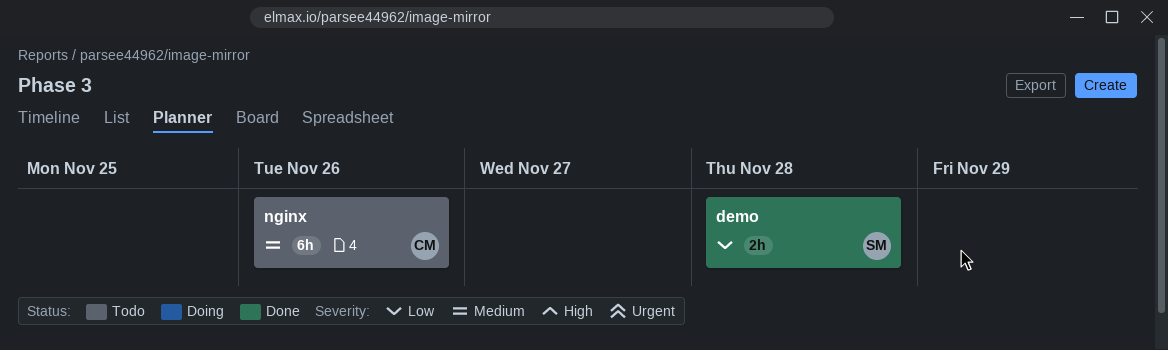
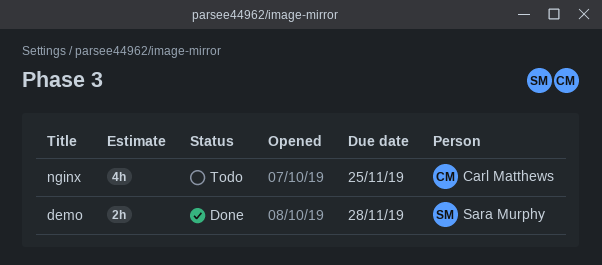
nginx, estimate: 6h -> 4h
nginx, due: Nov 26 -> Nov 25

